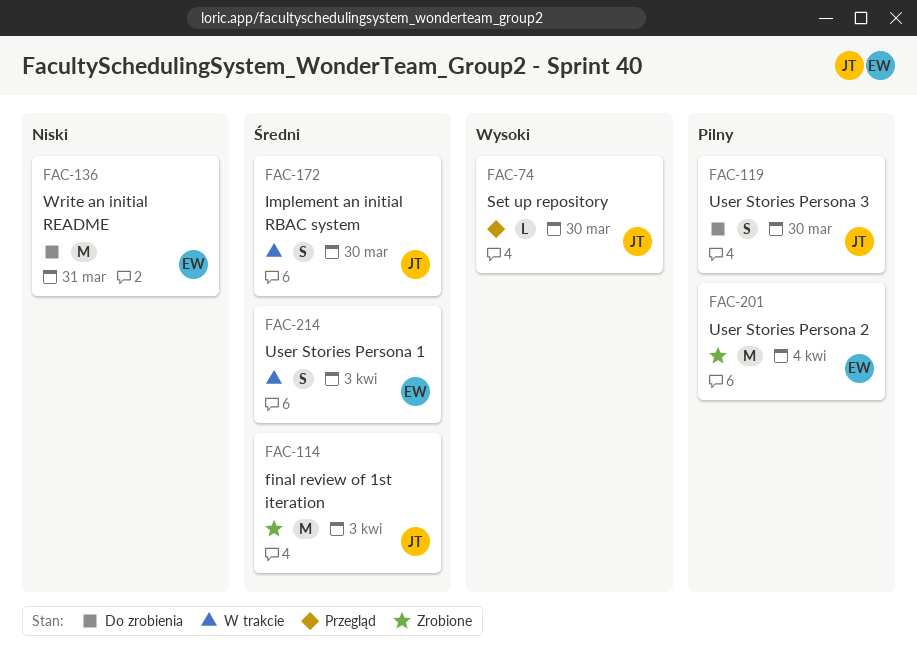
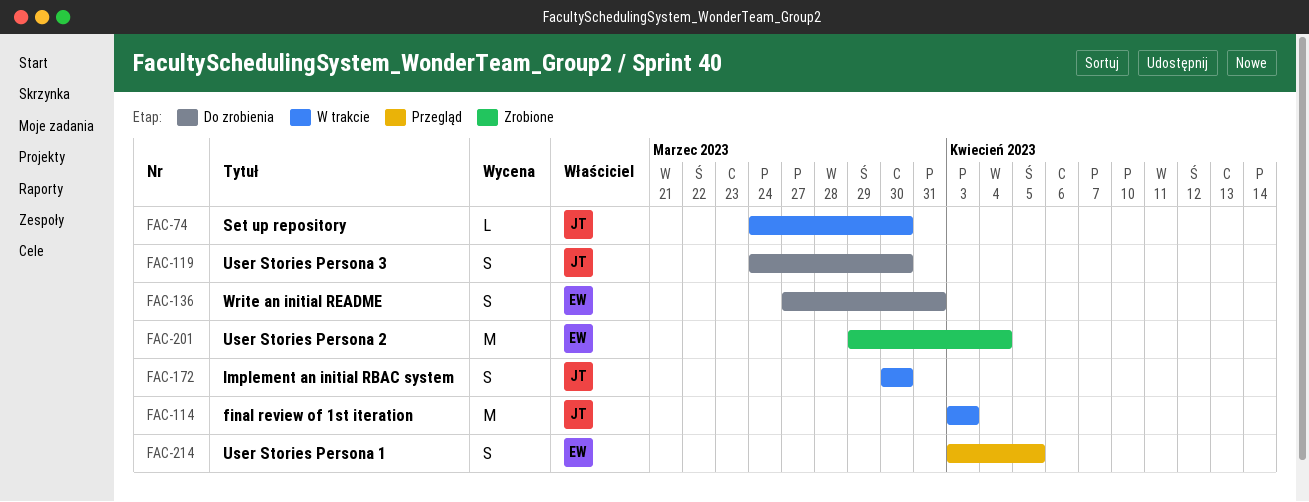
FAC-74, status: Przegląd -> W trakcie
FAC-114, status: Zrobione -> W trakcie
FAC-136, estimate: M -> S
FAC-214, status: W trakcie -> Przegląd
FAC-214, due: Apr 3 -> Apr 5

